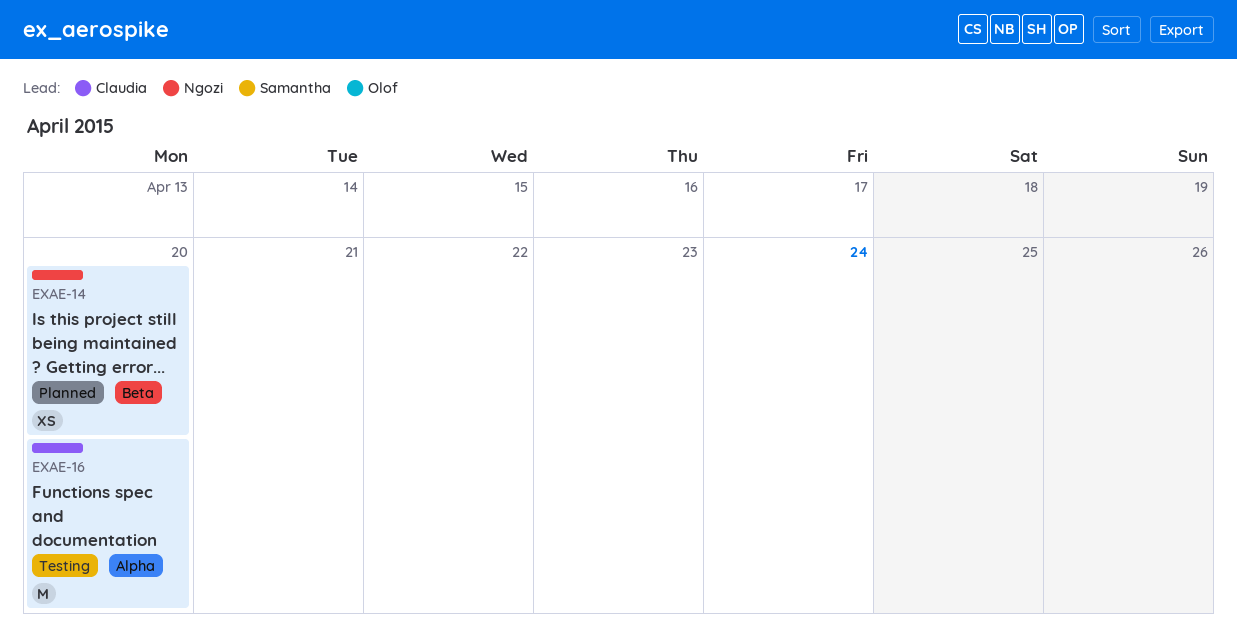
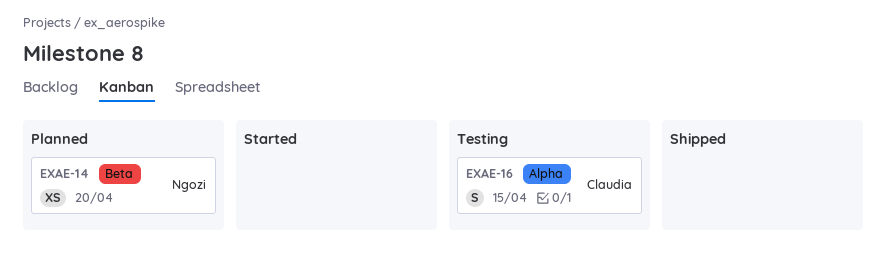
EXAE-16, estimate: M -> S
EXAE-16, due: Apr 20 -> Apr 15

